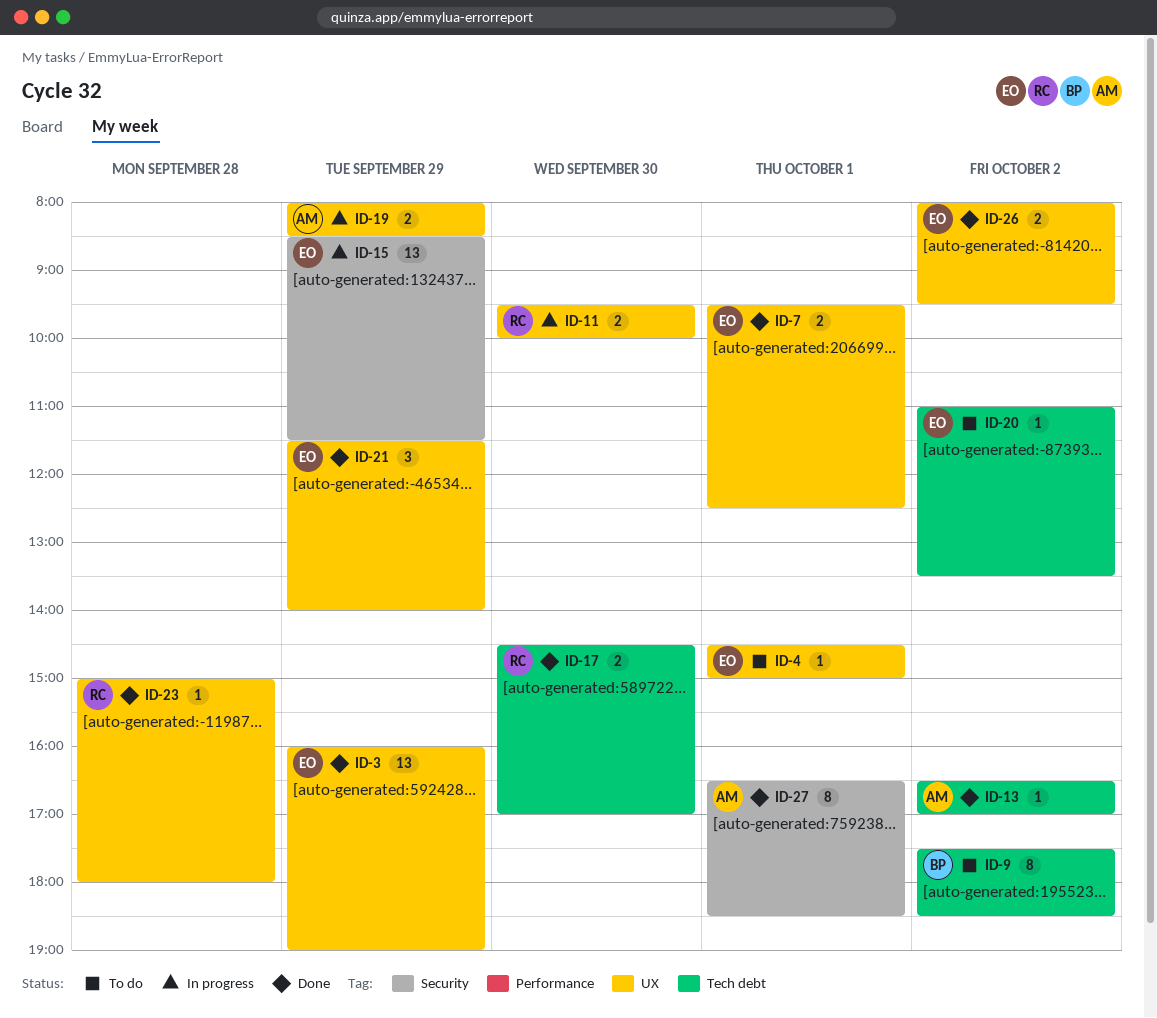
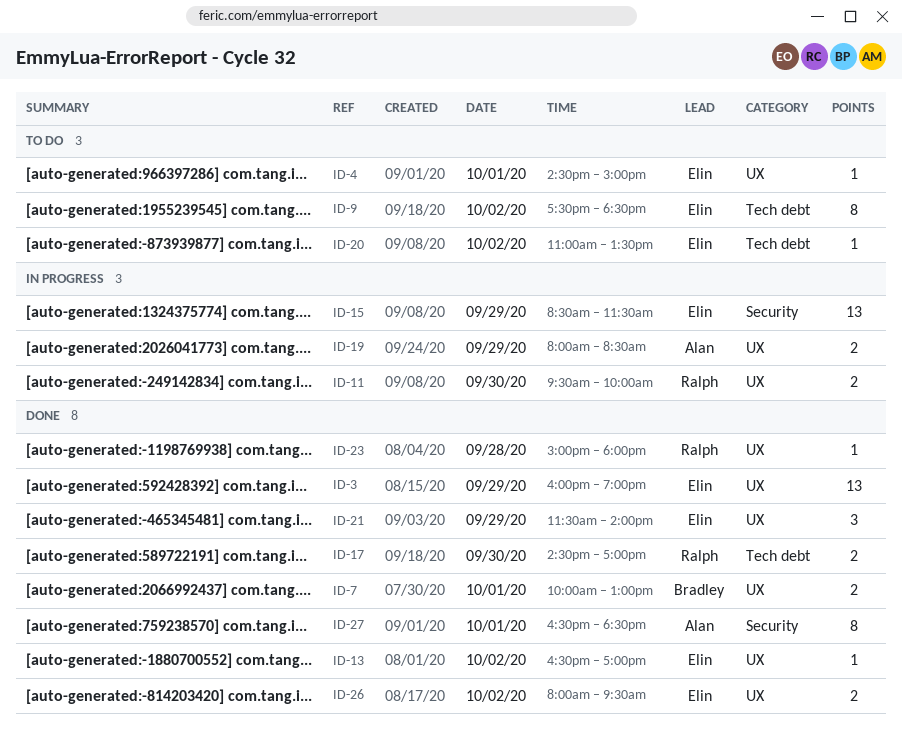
ID-7, owner: Elin -> Bradley
ID-7, begins: 09:30 -> 10:00
ID-7, ends: 12:30 -> 13:00
ID-9, owner: Bradley -> Elin
ID-13, owner: Alan -> Elin
ID-13, label: Tech debt -> UX

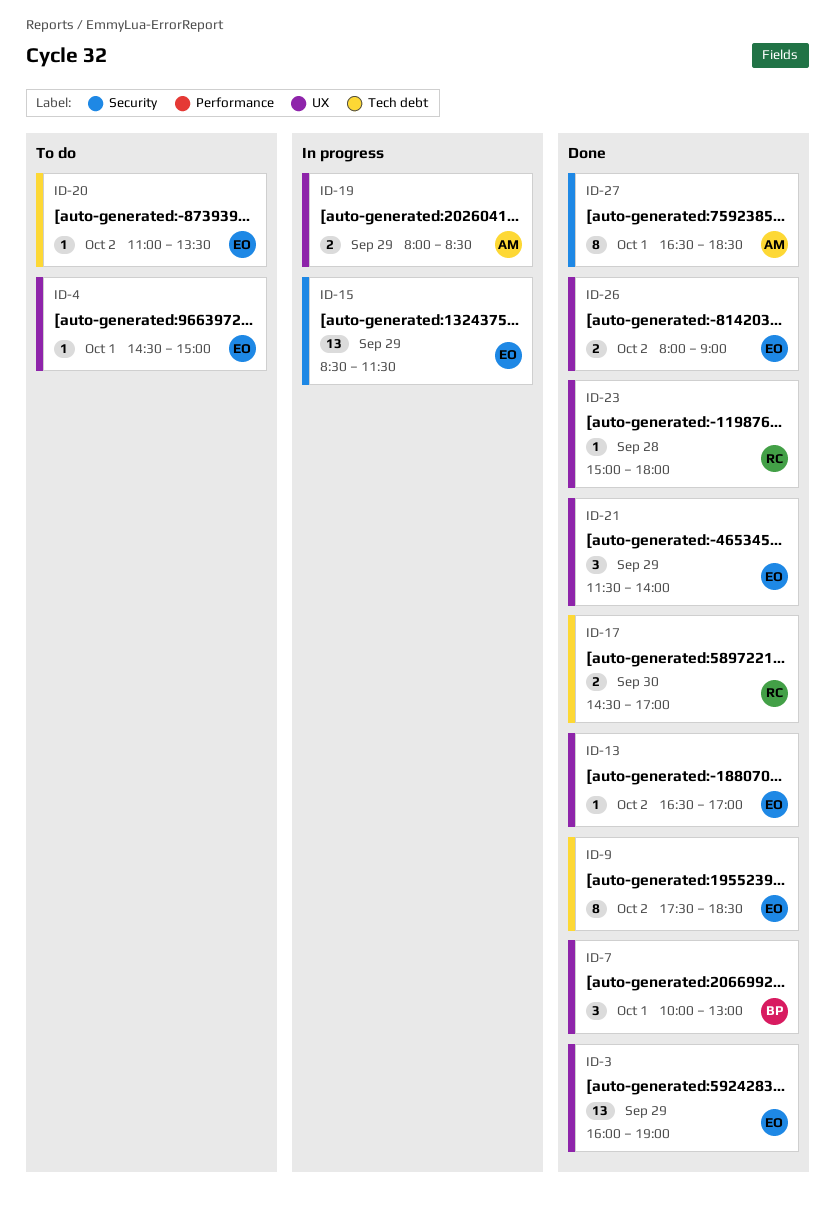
ID-7, estimate: 2 -> 3
ID-9, status: To do -> Done
ID-11: present -> none
ID-26, ends: 09:30 -> 09:00

